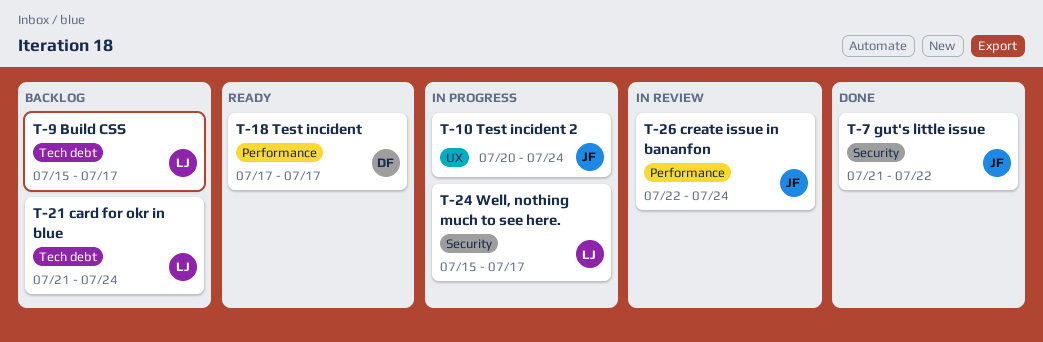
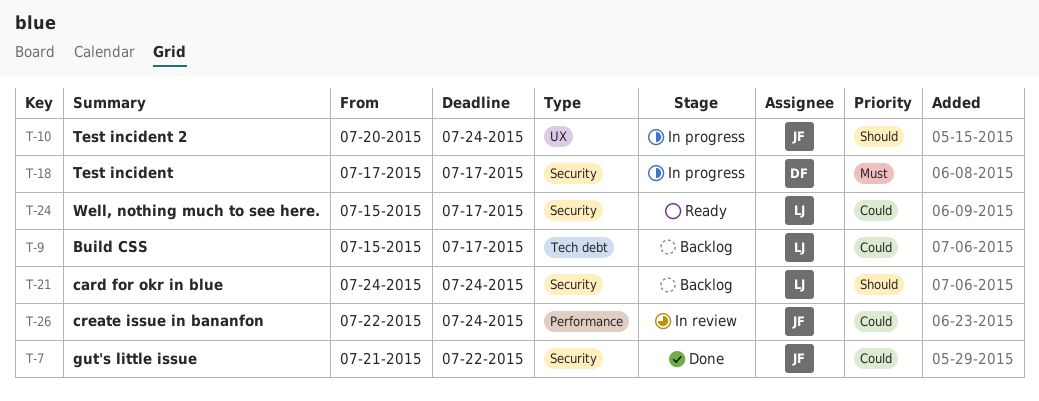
T-18, status: Ready -> In progress
T-18, label: Performance -> Security
T-21, label: Tech debt -> Security
T-21, start: Jul 21 -> Jul 24
T-24, status: In progress -> Ready

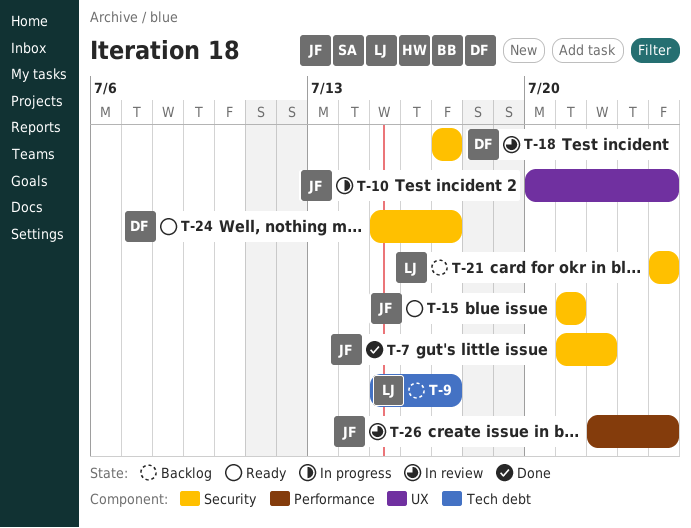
T-15: none -> present
T-18, status: In progress -> In review
T-24, owner: LJ -> DF

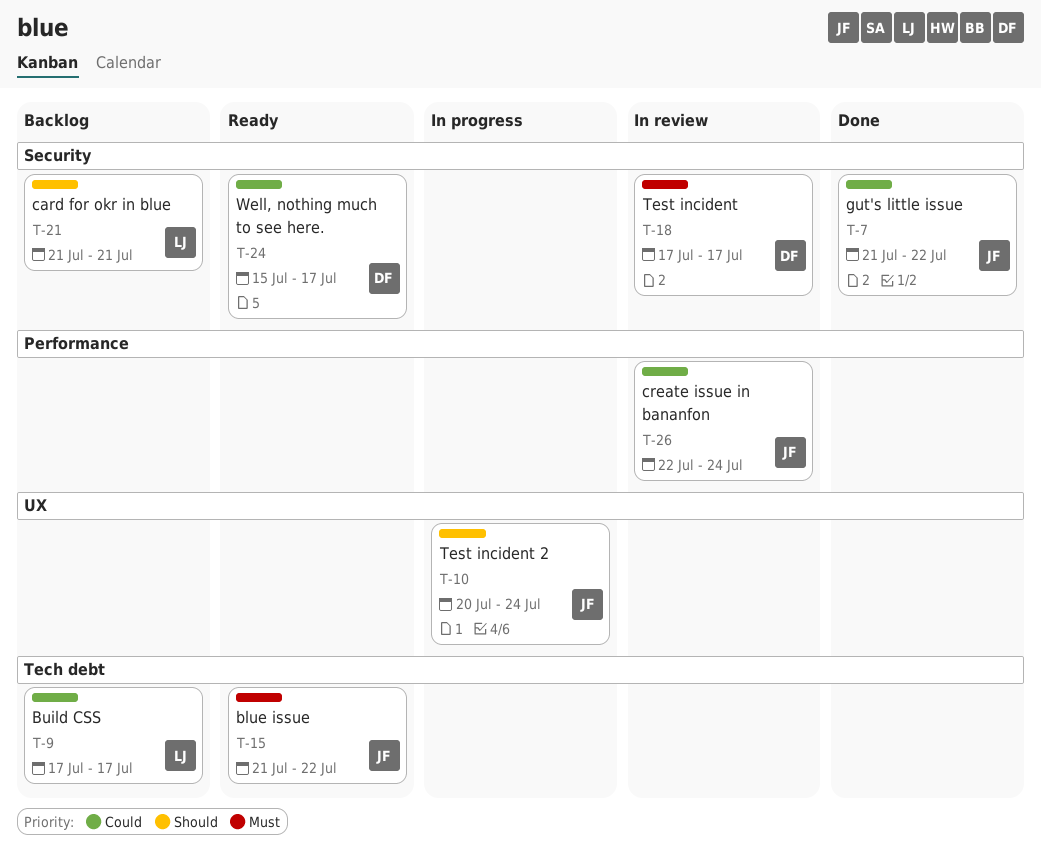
T-9, start: Jul 15 -> Jul 17
T-15, label: Security -> Tech debt
T-15, due: Jul 21 -> Jul 22
T-21, start: Jul 24 -> Jul 21
T-21, due: Jul 24 -> Jul 21

